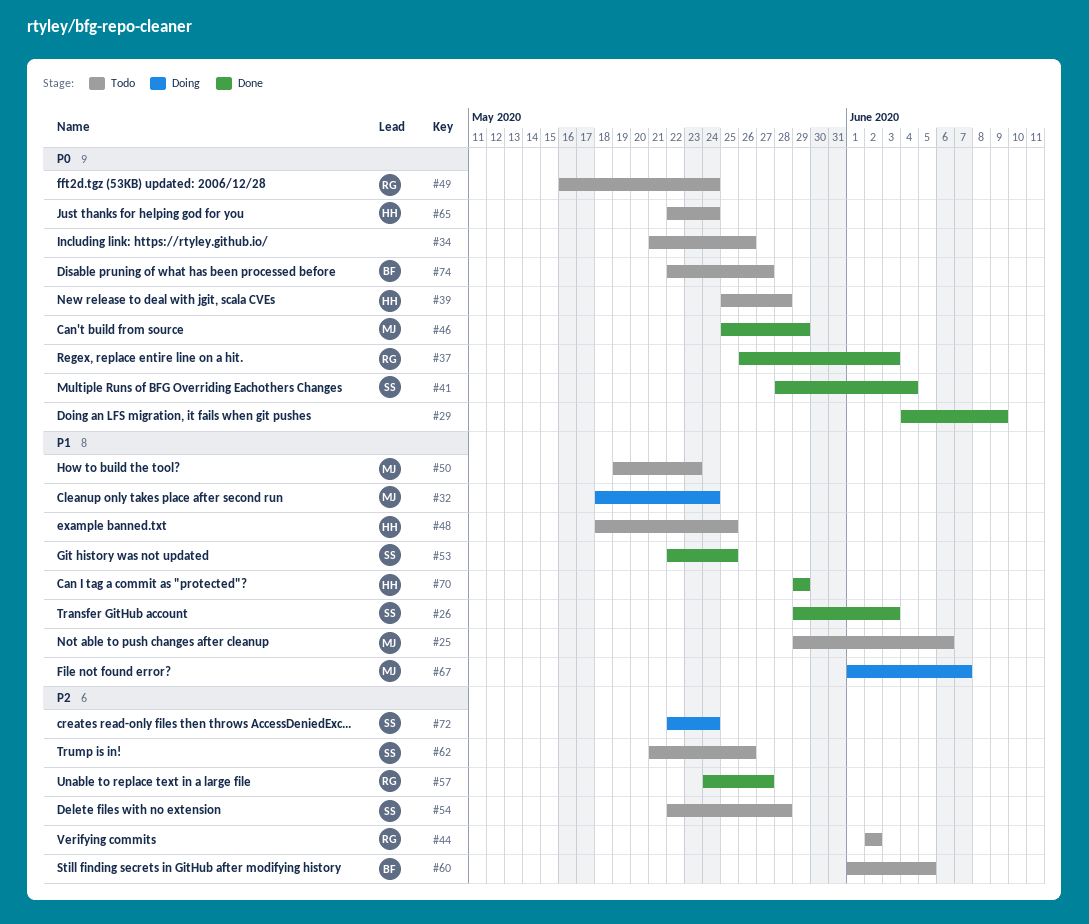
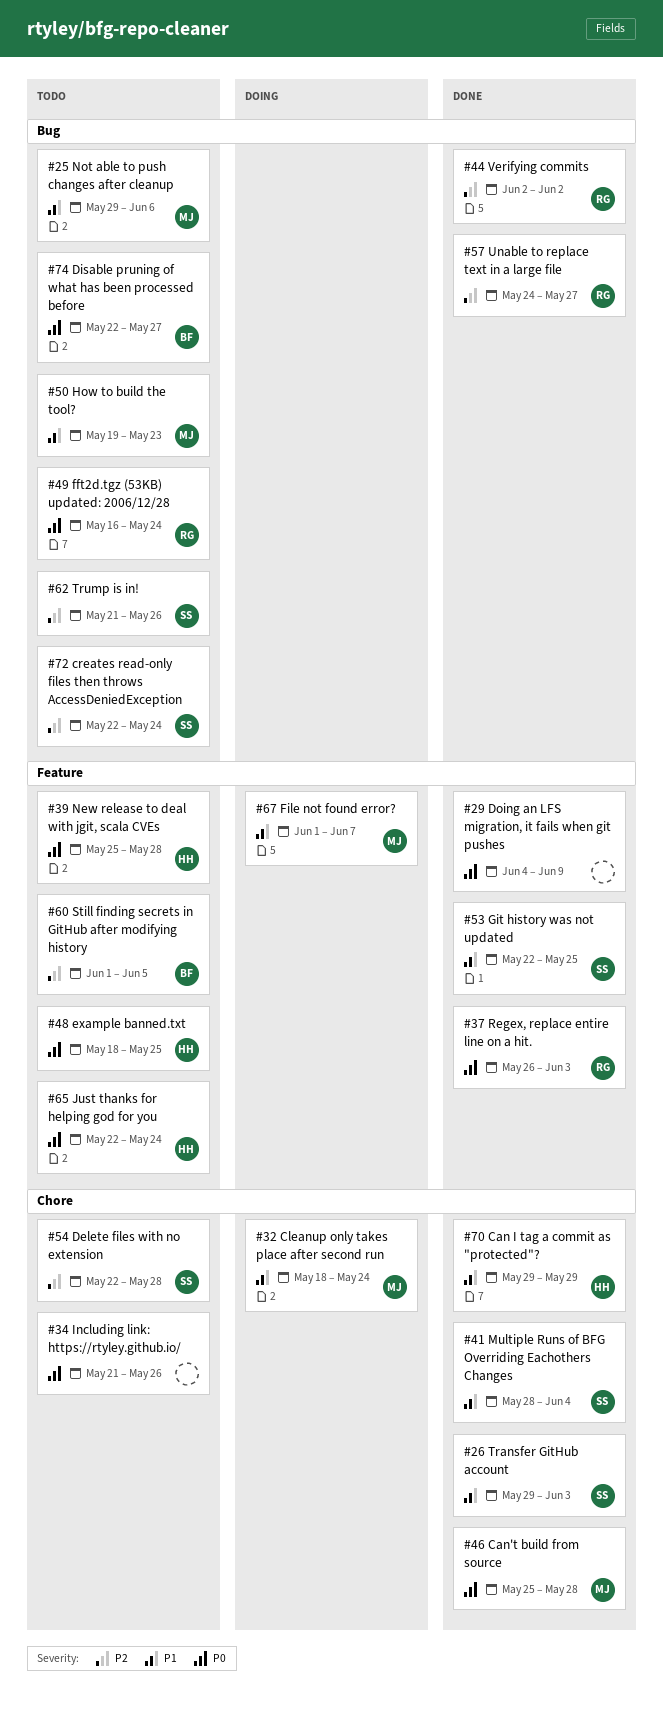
#41, priority: P0 -> P1
#44, status: Todo -> Done
#46, due: May 29 -> May 28
#48, priority: P1 -> P0
#72, status: Doing -> Todo

